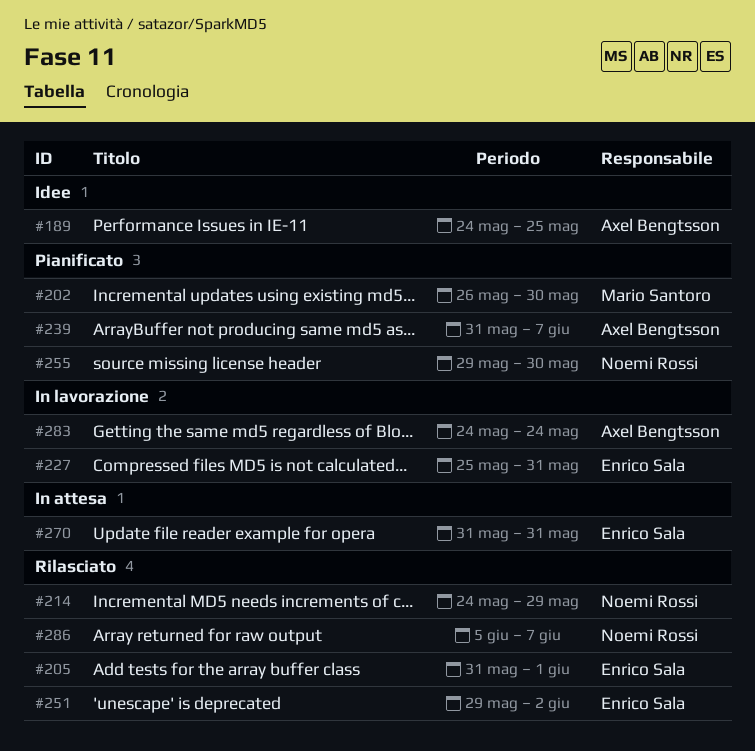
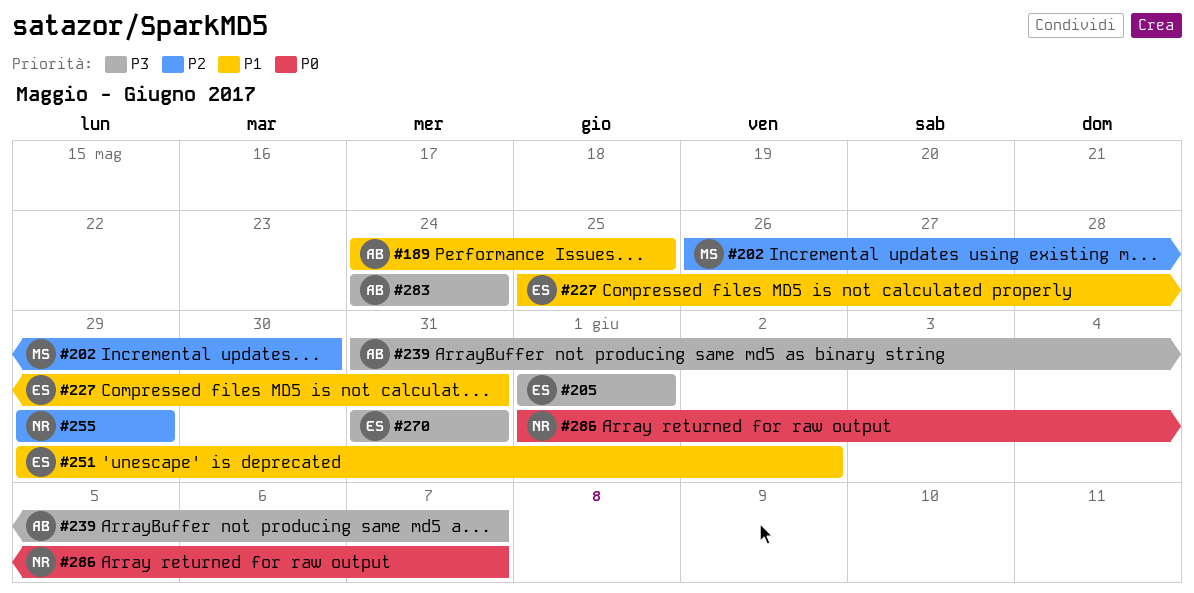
#205, start: May 31 -> Jun 1
#214: present -> none
#255, due: May 30 -> May 29
#286, start: Jun 5 -> Jun 1

